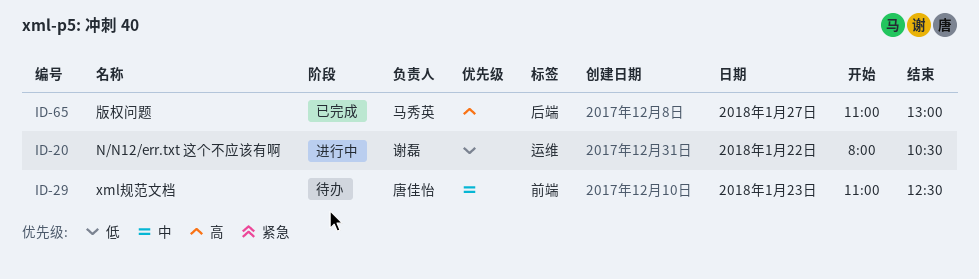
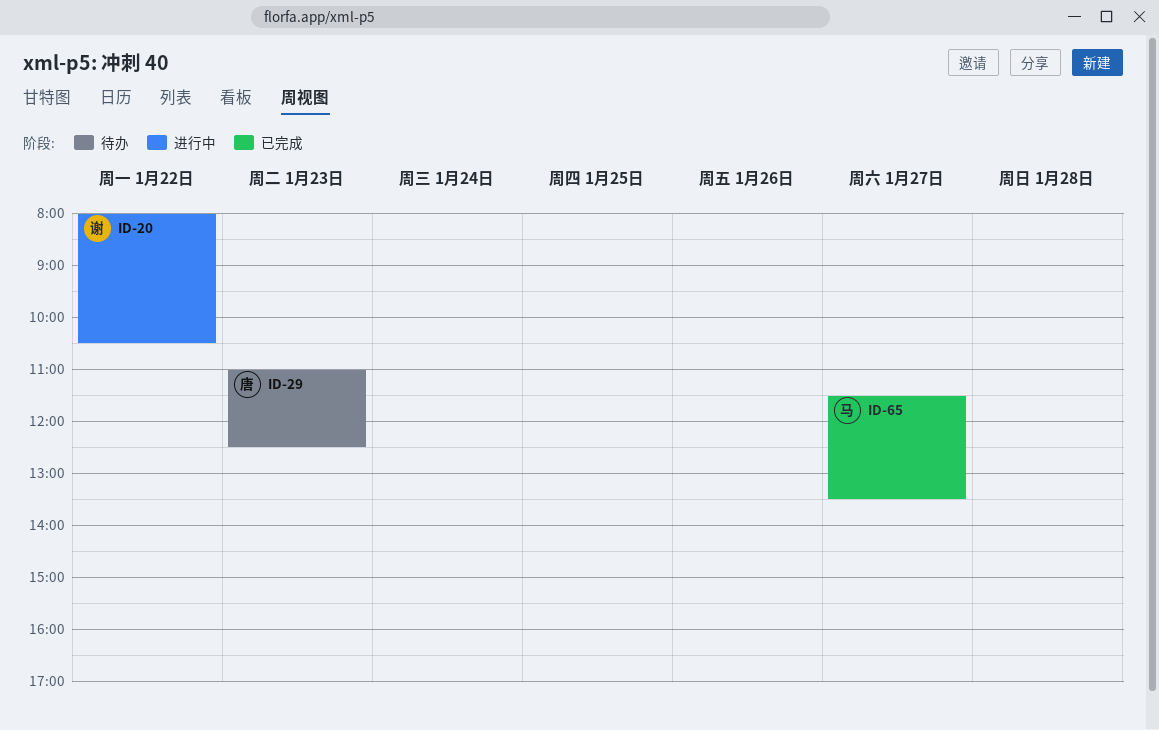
ID-65, begins: 11:00 -> 11:30
ID-65, ends: 13:00 -> 13:30

